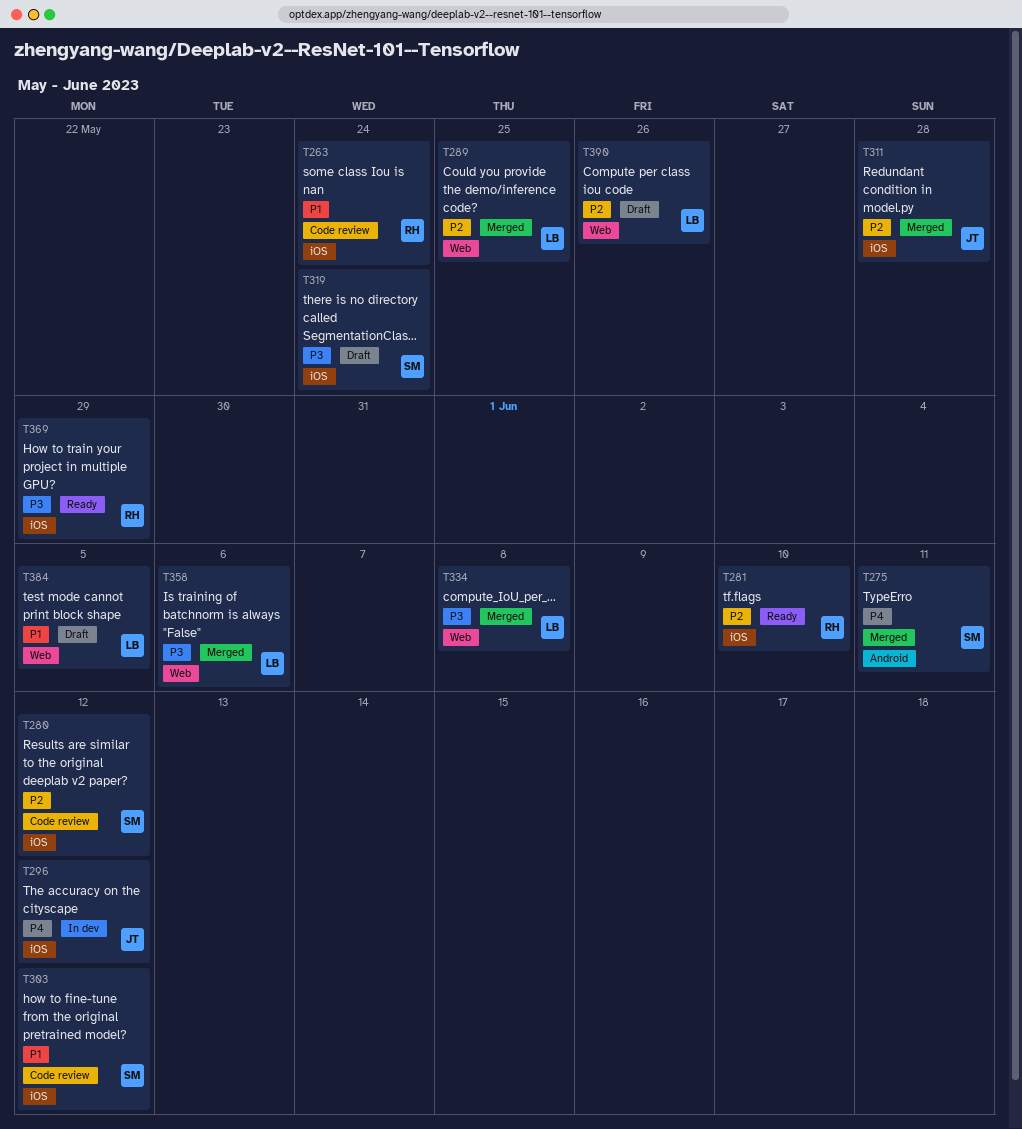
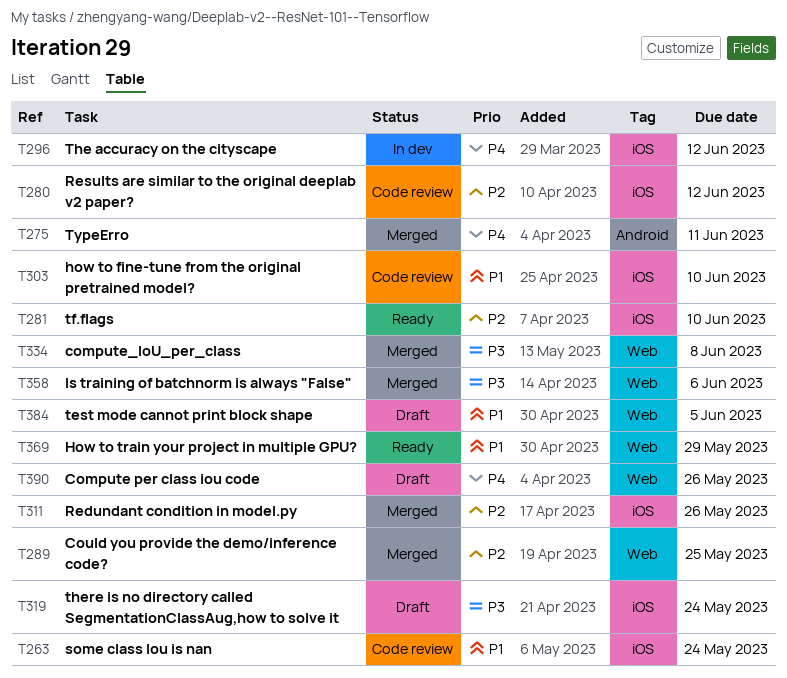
T303, due: Jun 12 -> Jun 10
T311, due: May 28 -> May 26
T369, priority: P3 -> P1
T369, label: iOS -> Web
T390, priority: P2 -> P4

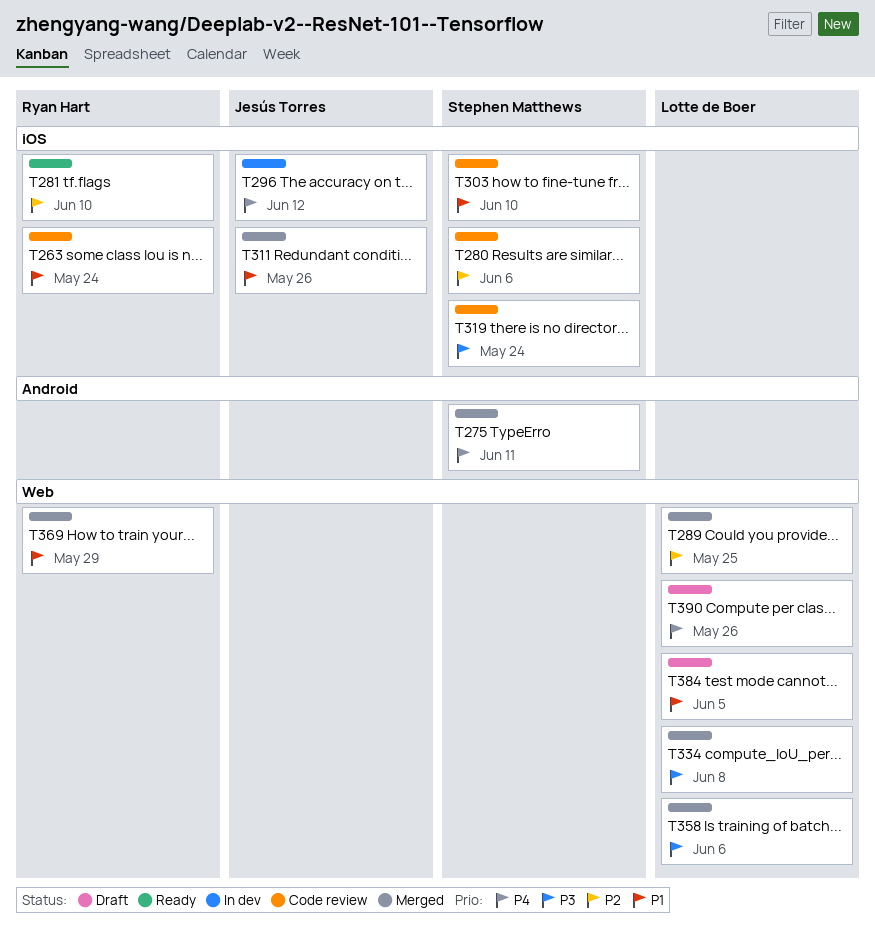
T280, due: Jun 12 -> Jun 6
T311, priority: P2 -> P1
T319, status: Draft -> Code review
T369, status: Ready -> Merged

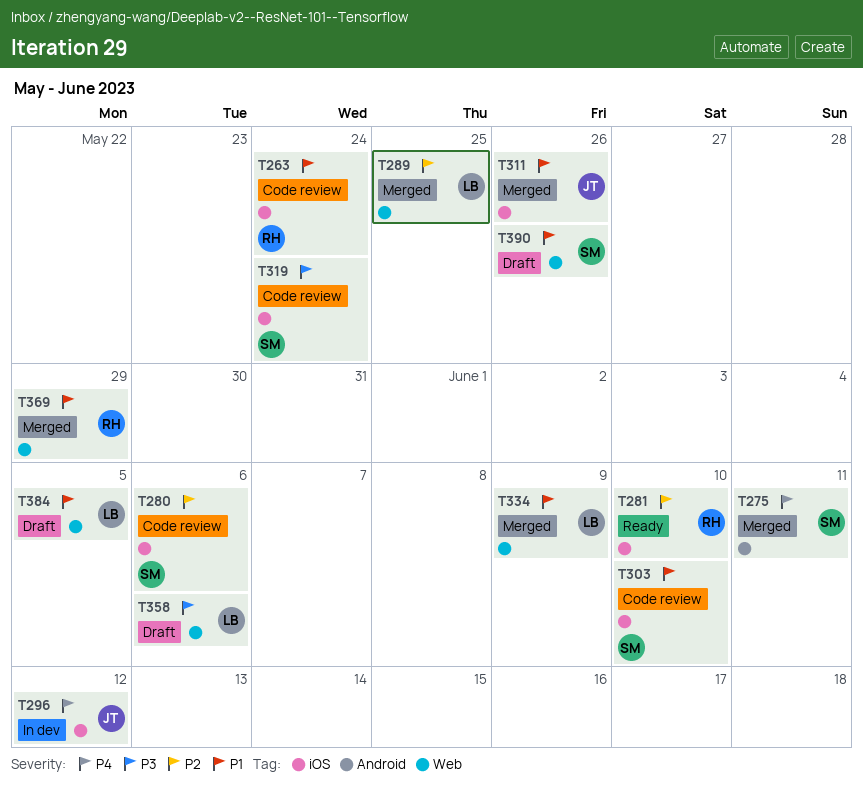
T334, priority: P3 -> P1
T334, due: Jun 8 -> Jun 9
T358, status: Merged -> Draft
T390, owner: Lotte de Boer -> Stephen Matthews
T390, priority: P4 -> P1

